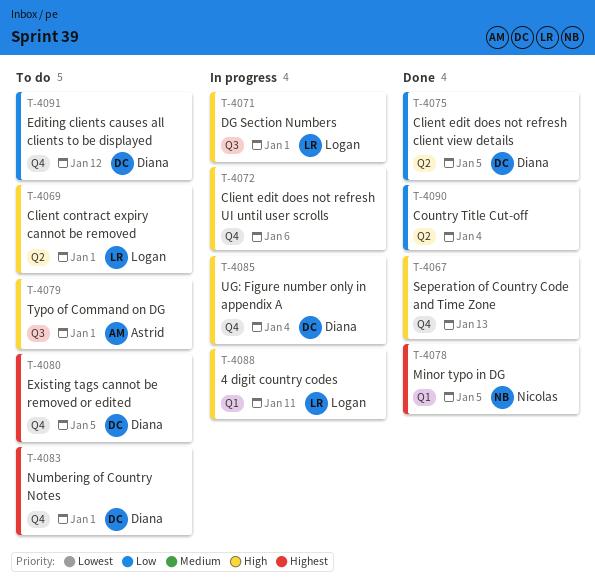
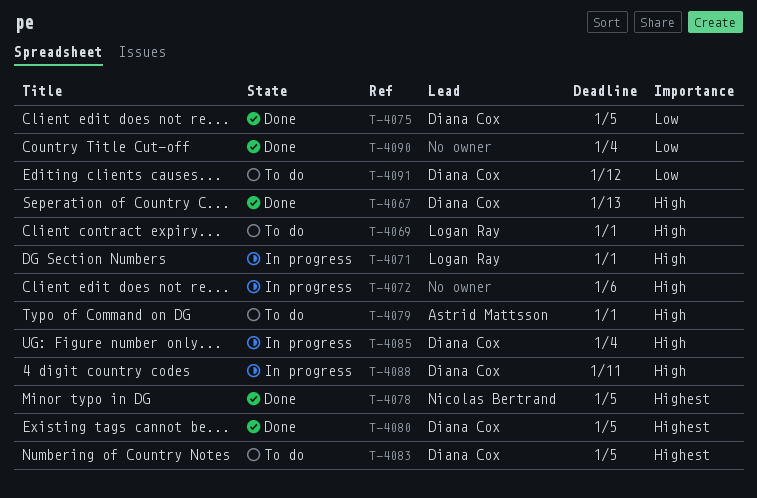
T-4067, owner: none -> Diana Cox
T-4080, status: To do -> Done
T-4083, due: Jan 1 -> Jan 5
T-4088, owner: Logan Ray -> Diana Cox

